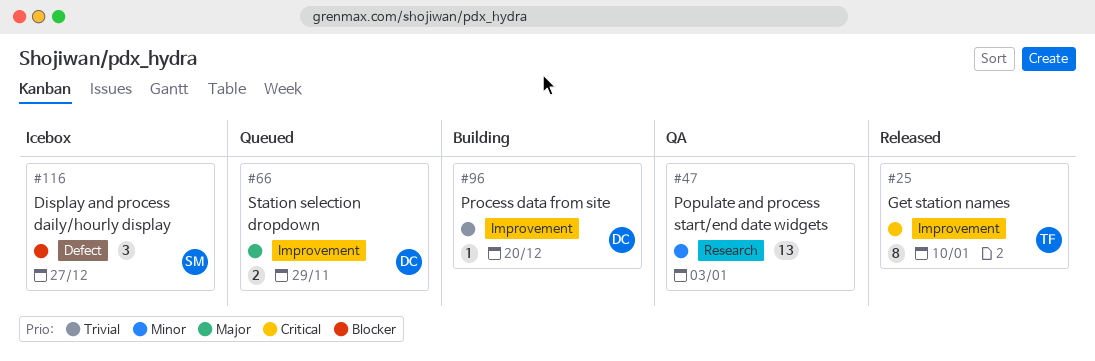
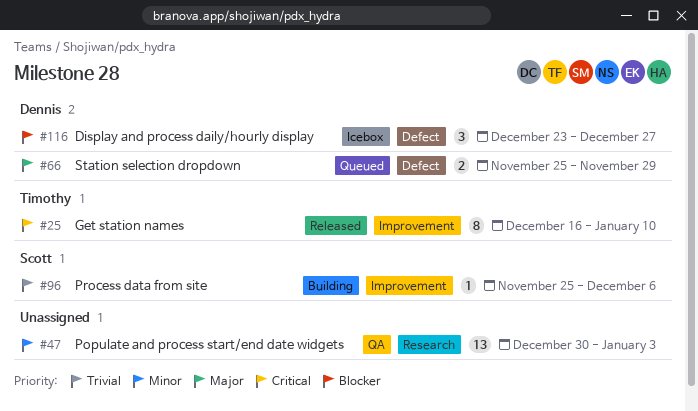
#66, label: Improvement -> Defect
#96, owner: Dennis -> Scott
#96, due: Dec 20 -> Dec 6
#116, owner: Scott -> Dennis

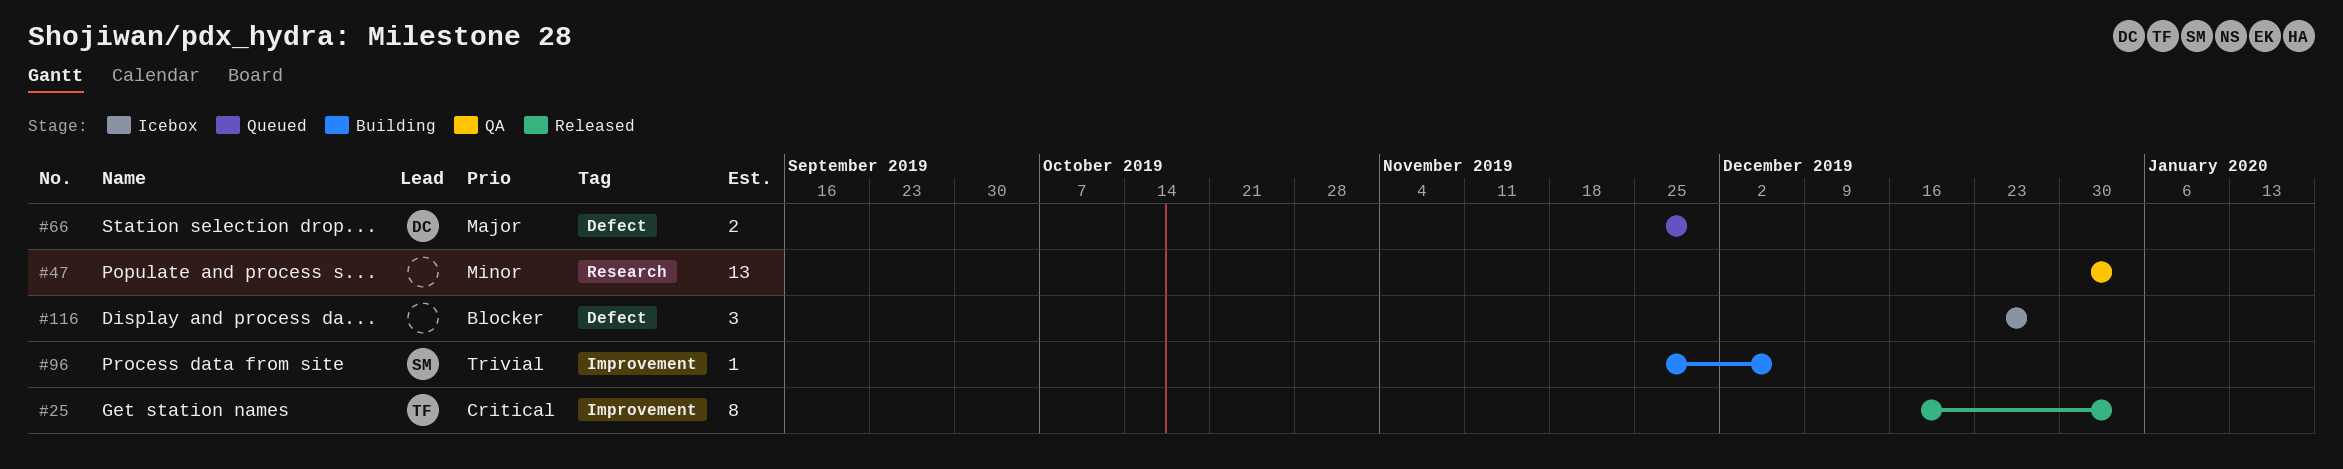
#25, due: Jan 10 -> Jan 3
#116, owner: Dennis -> none

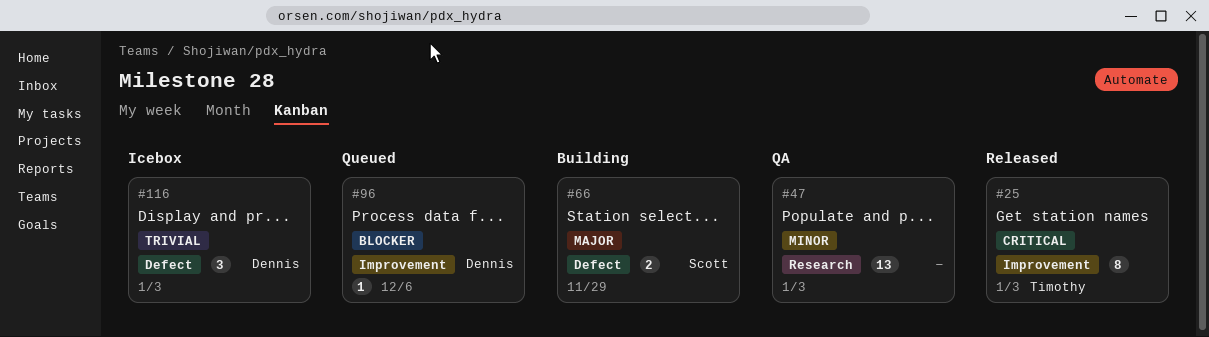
#66, status: Queued -> Building
#66, owner: Dennis -> Scott
#96, status: Building -> Queued
#96, owner: Scott -> Dennis
#96, priority: Trivial -> Blocker
#116, owner: none -> Dennis
#116, priority: Blocker -> Trivial
#116, due: Dec 27 -> Jan 3

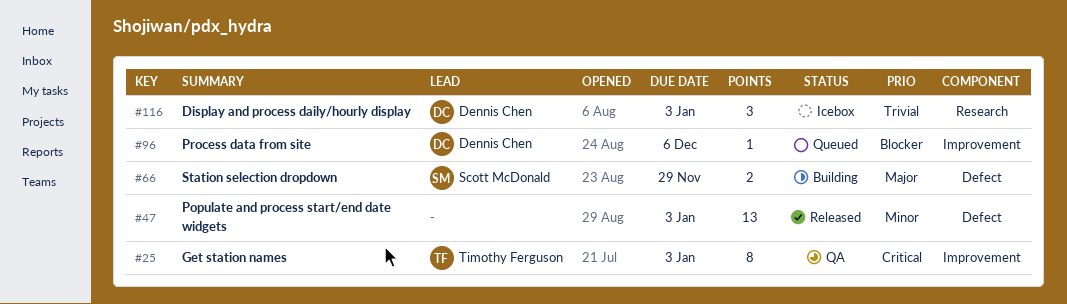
#25, status: Released -> QA
#47, status: QA -> Released
#47, label: Research -> Defect
#116, label: Defect -> Research

